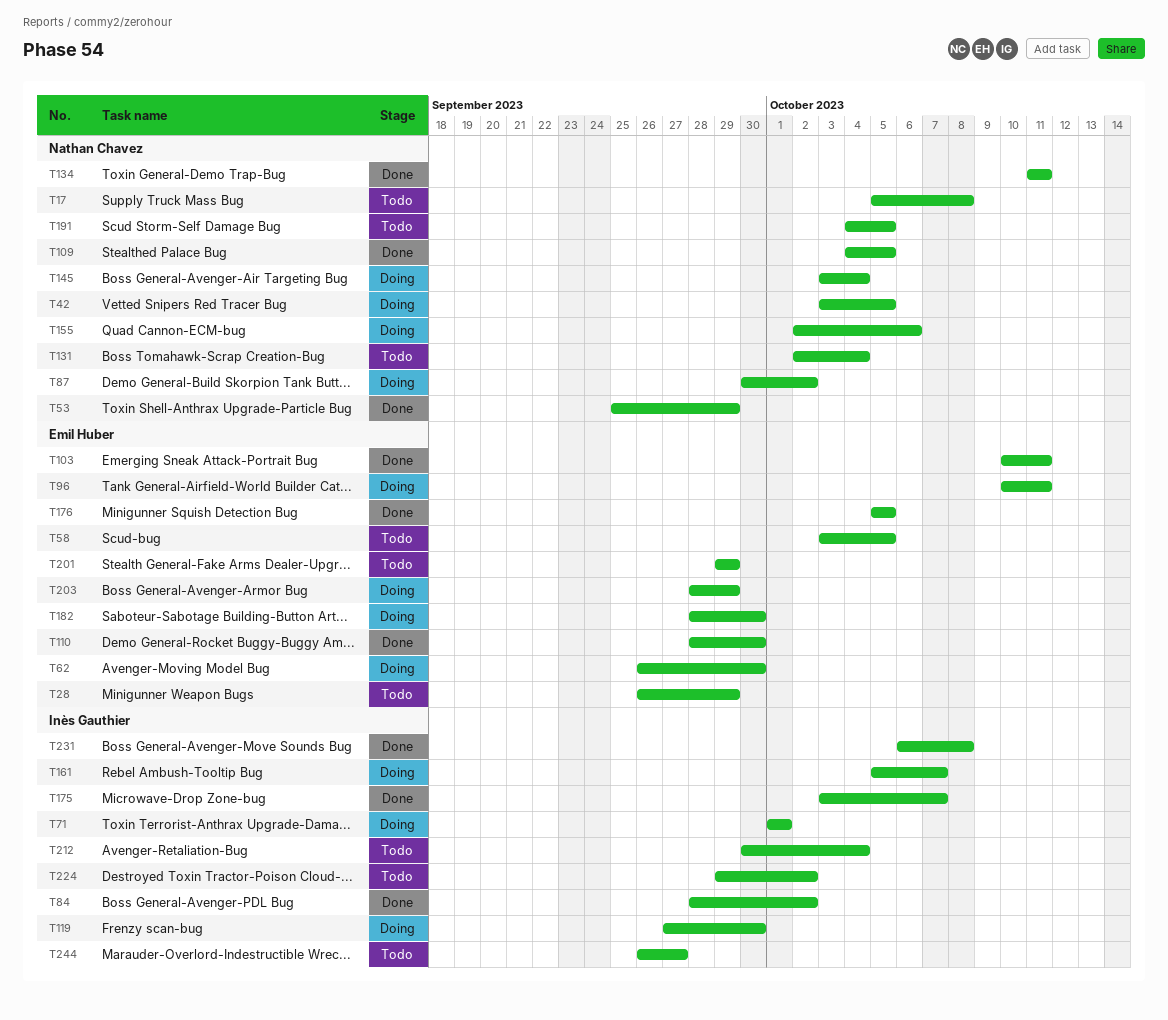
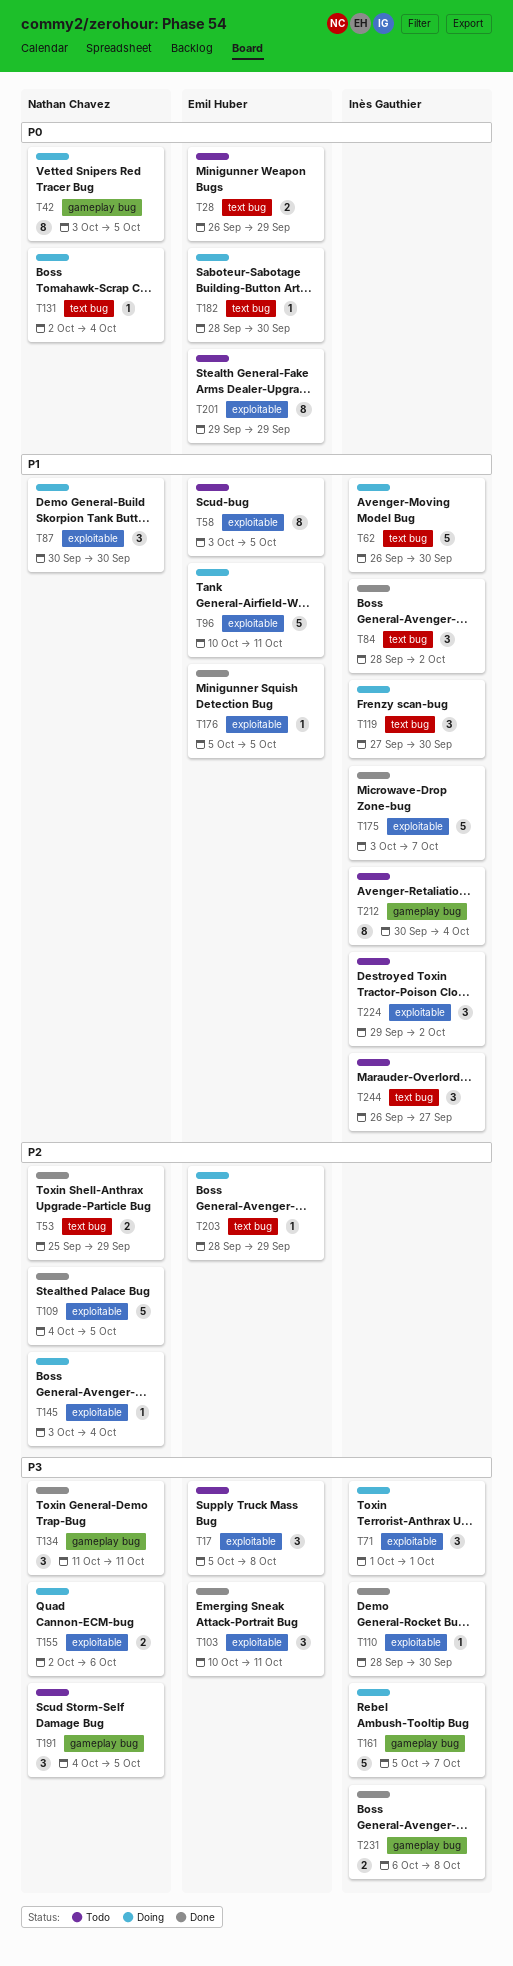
T17, owner: Nathan Chavez -> Emil Huber
T62, owner: Emil Huber -> Inès Gauthier
T87, due: Oct 2 -> Sep 30
T110, owner: Emil Huber -> Inès Gauthier
T131, status: Todo -> Doing

